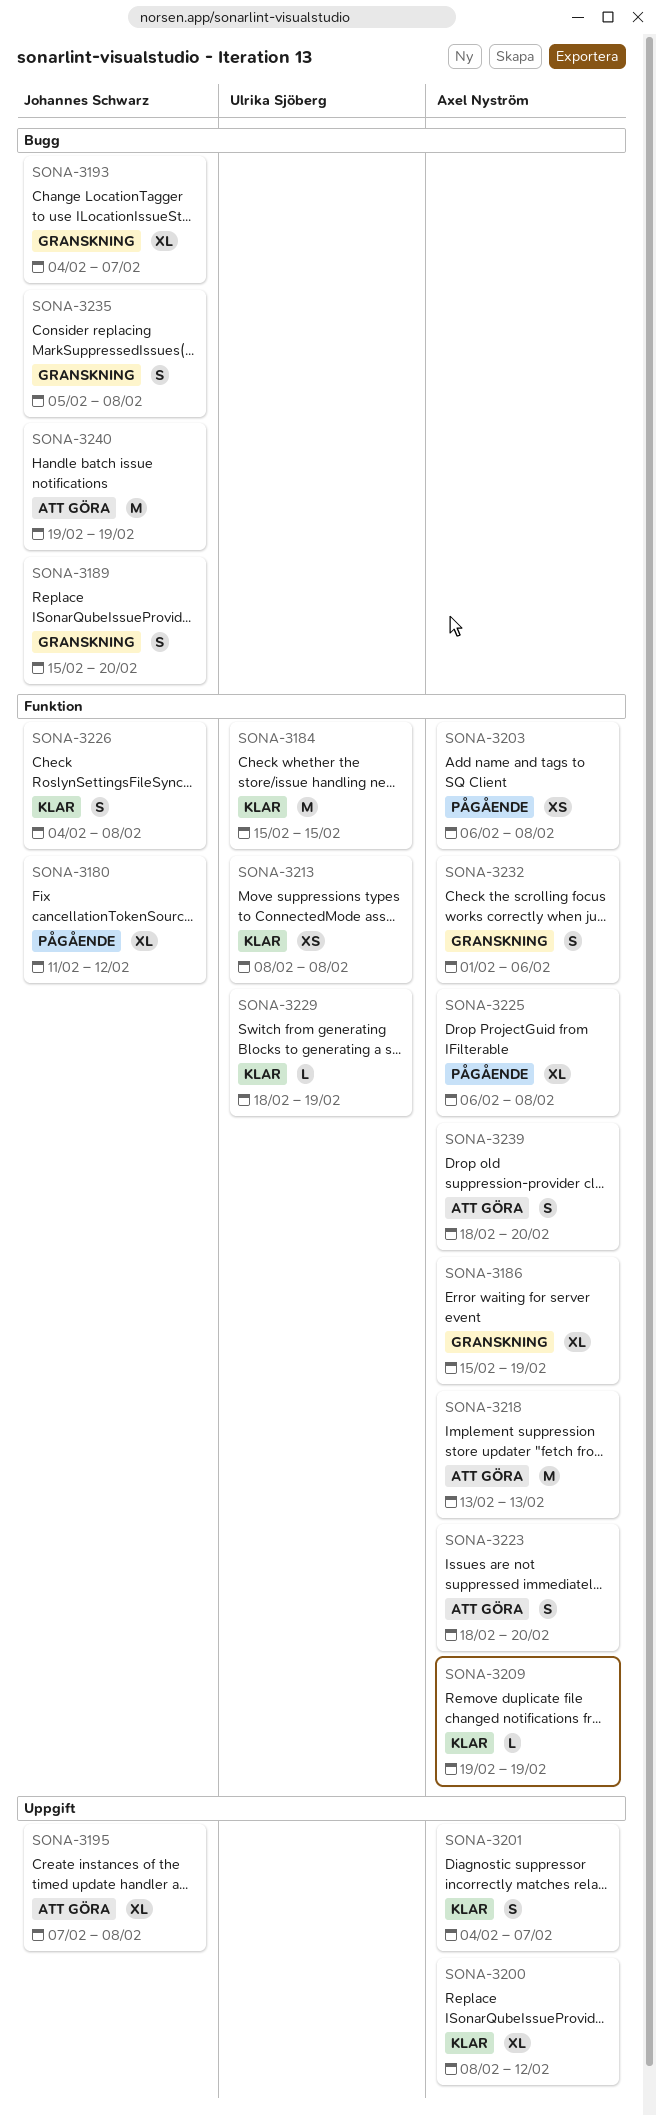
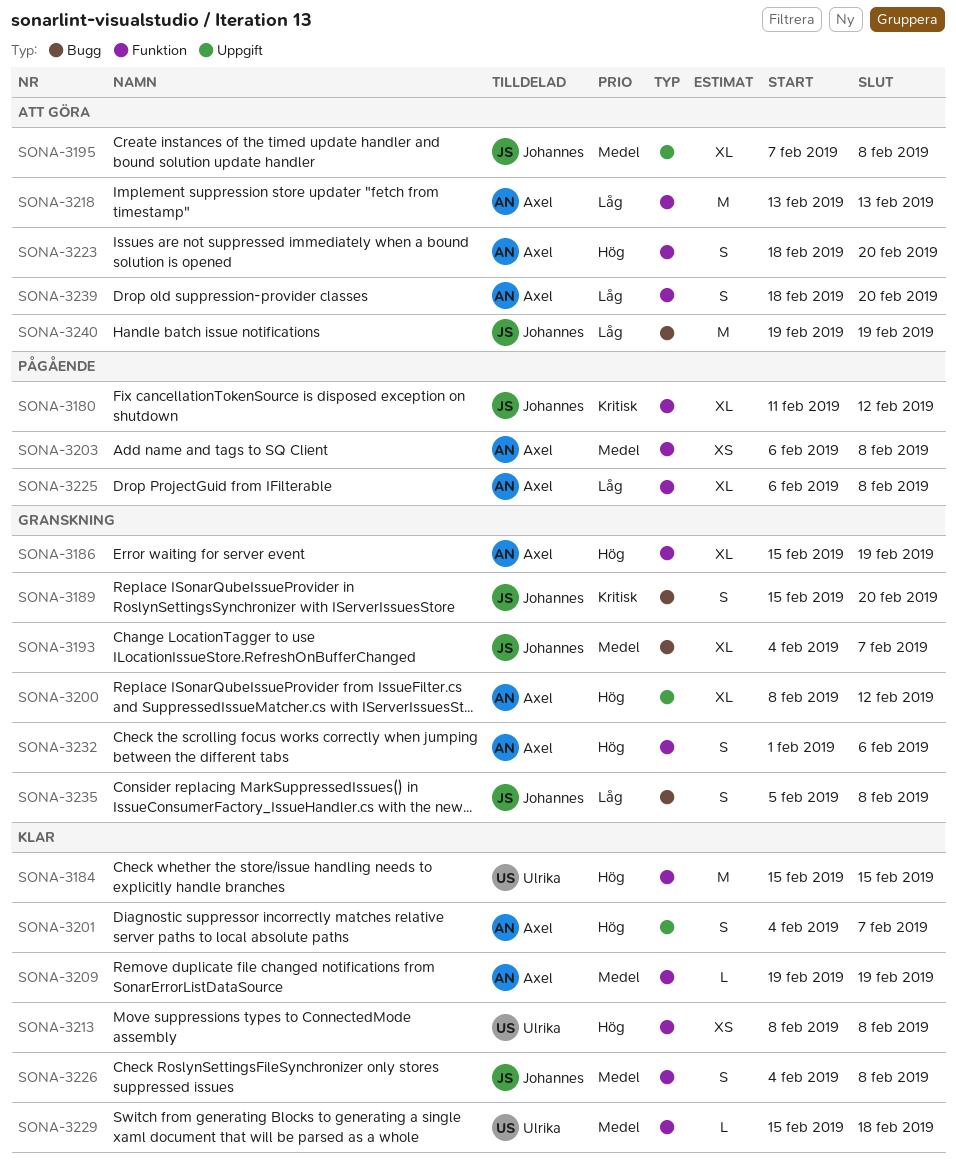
SONA-3200, status: Klar -> Granskning
SONA-3229, start: Feb 18 -> Feb 15
SONA-3229, due: Feb 19 -> Feb 18

